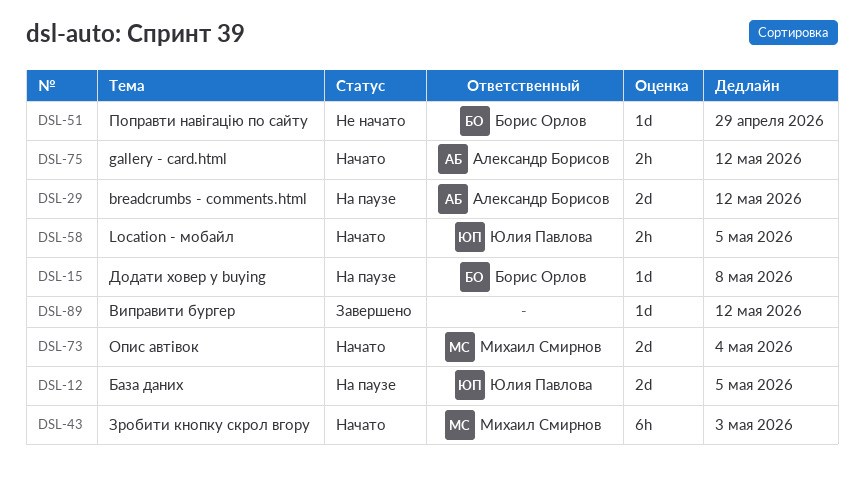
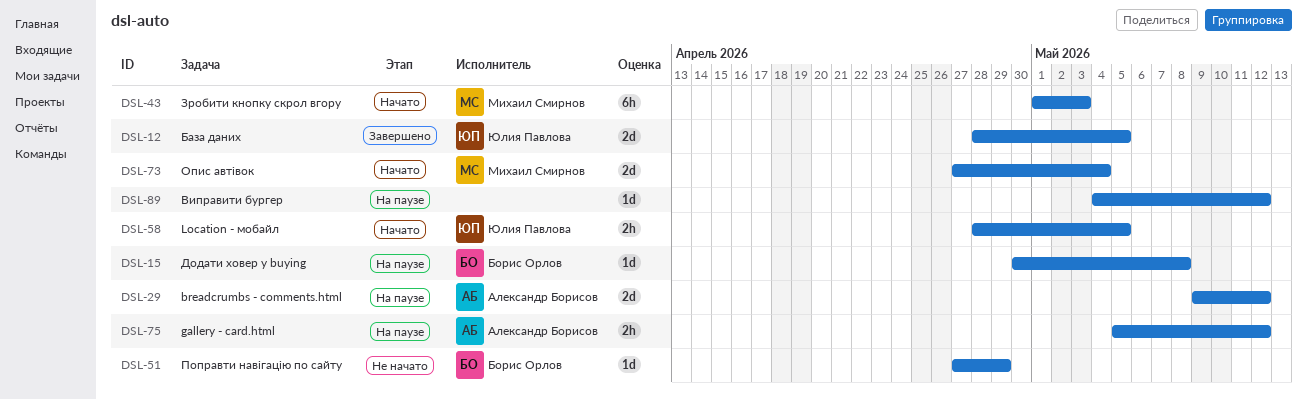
DSL-12, status: На паузе -> Завершено
DSL-75, status: Начато -> На паузе
DSL-89, status: Завершено -> На паузе

